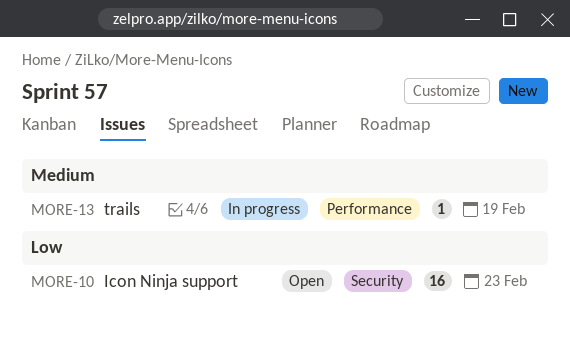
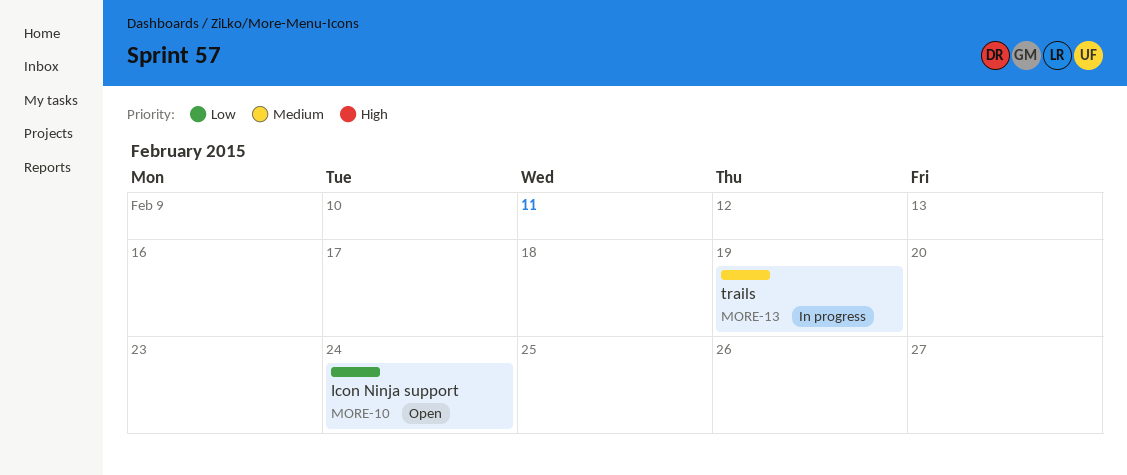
MORE-10, due: Feb 23 -> Feb 24

